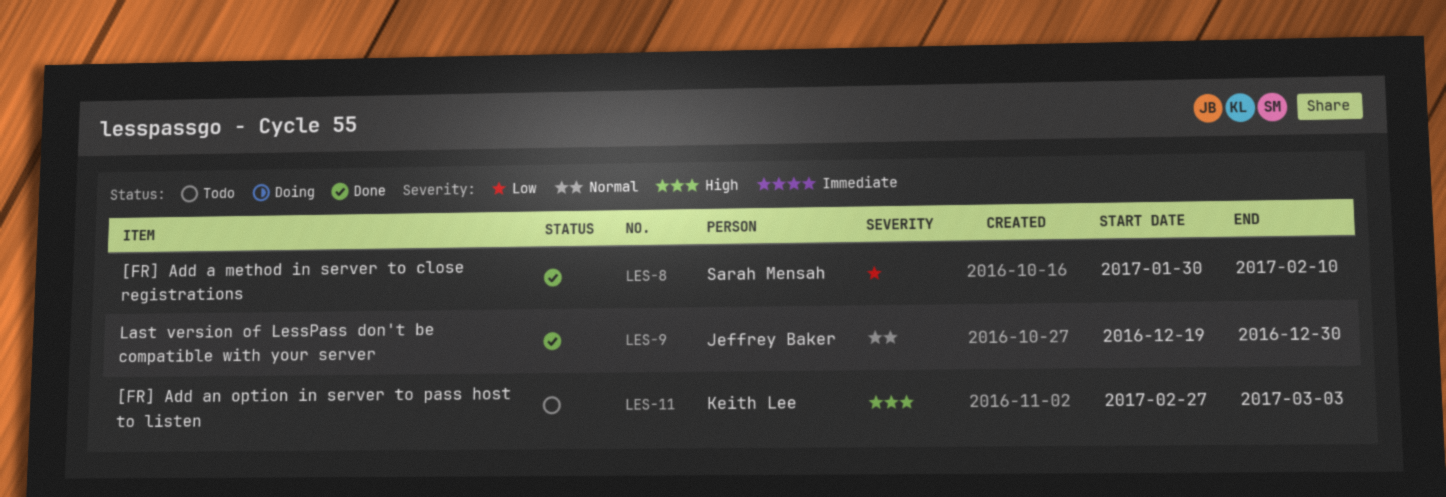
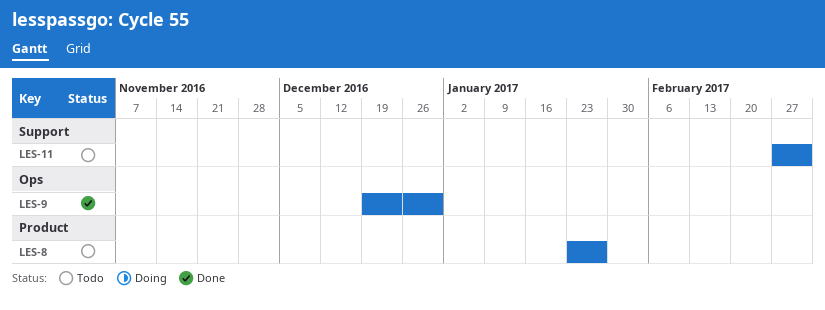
LES-8, status: Done -> Todo
LES-8, start: Jan 30 -> Jan 23
LES-8, due: Feb 10 -> Jan 27

